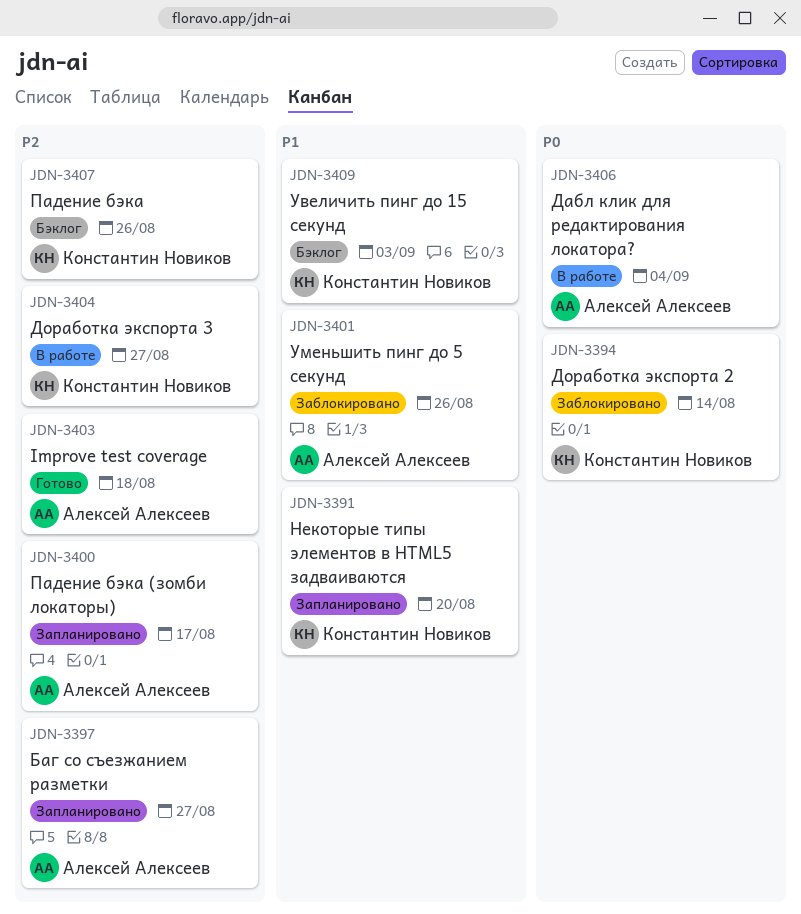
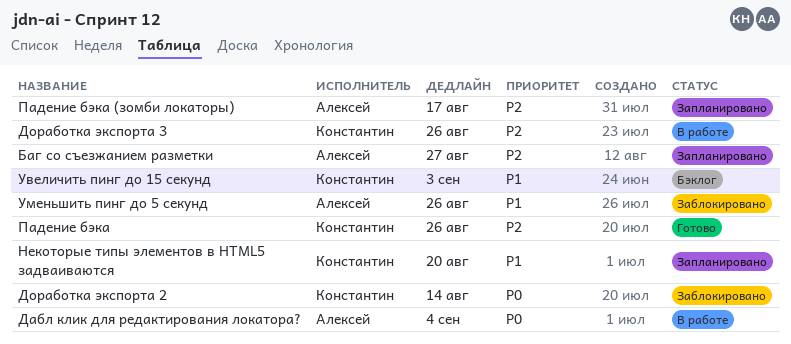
Improve test coverage: present -> none
Доработка экспорта 3, due: Aug 27 -> Aug 26
Падение бэка, status: Бэклог -> Готово

